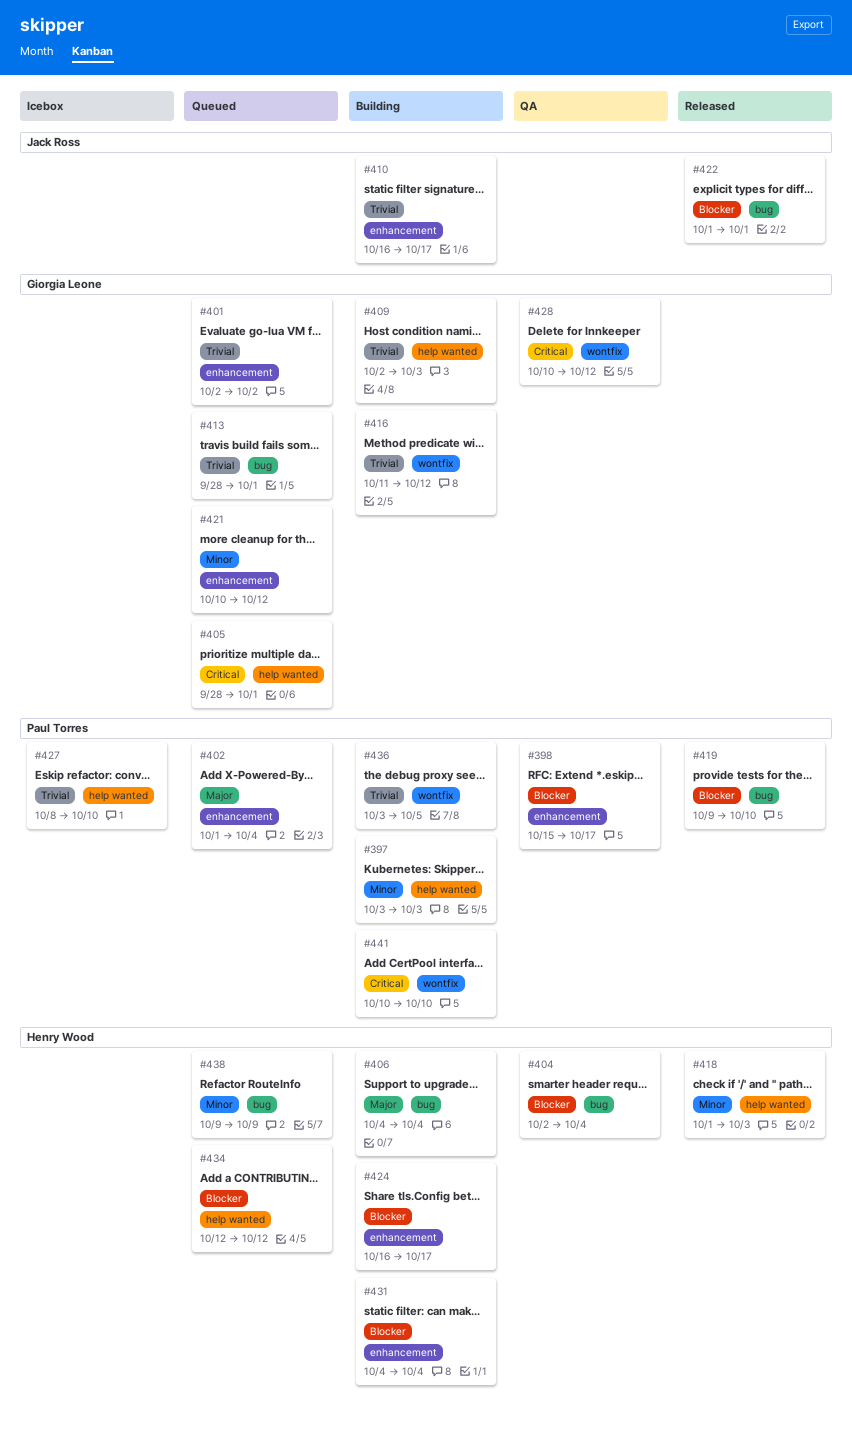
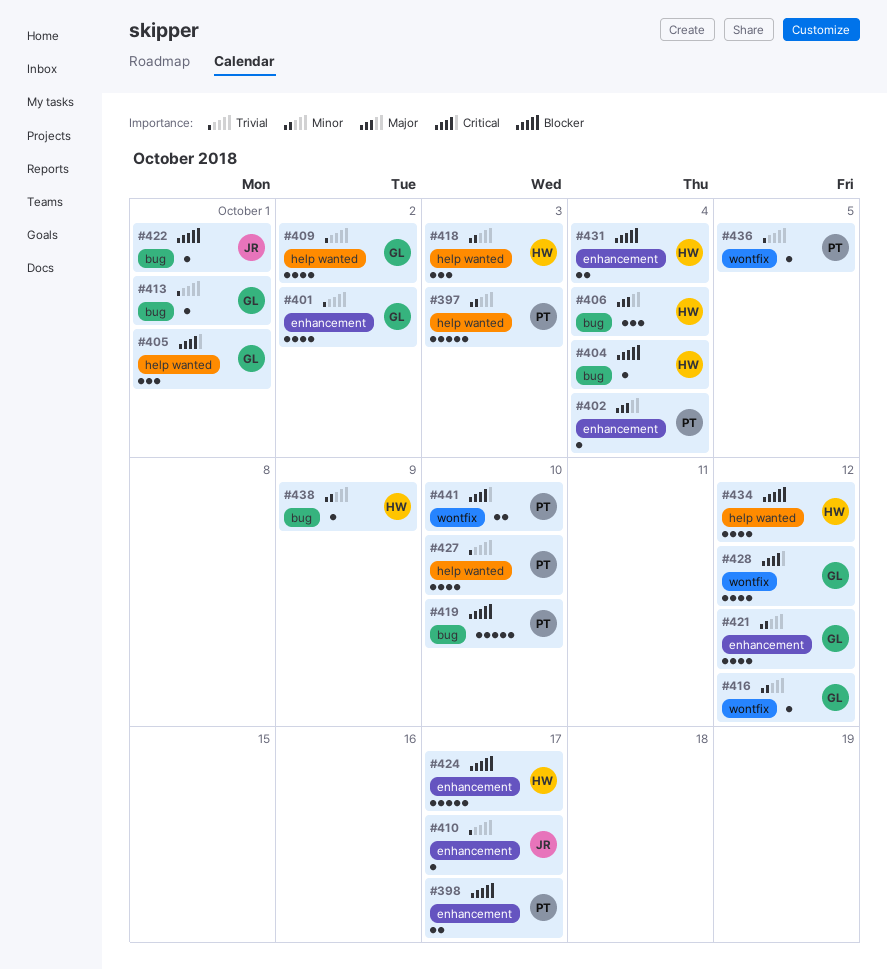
#409, due: Oct 3 -> Oct 2
#416, priority: Trivial -> Minor

